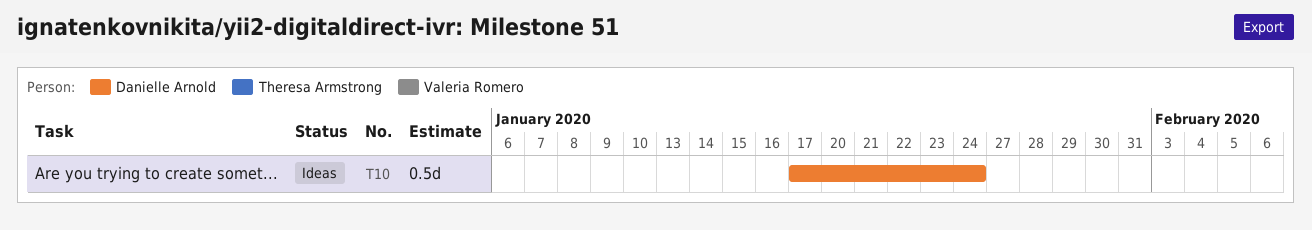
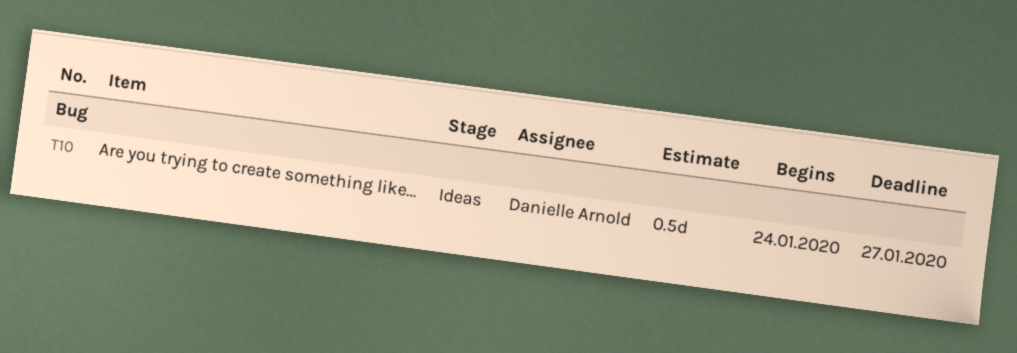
T10, start: Jan 17 -> Jan 24
T10, due: Jan 24 -> Jan 27

